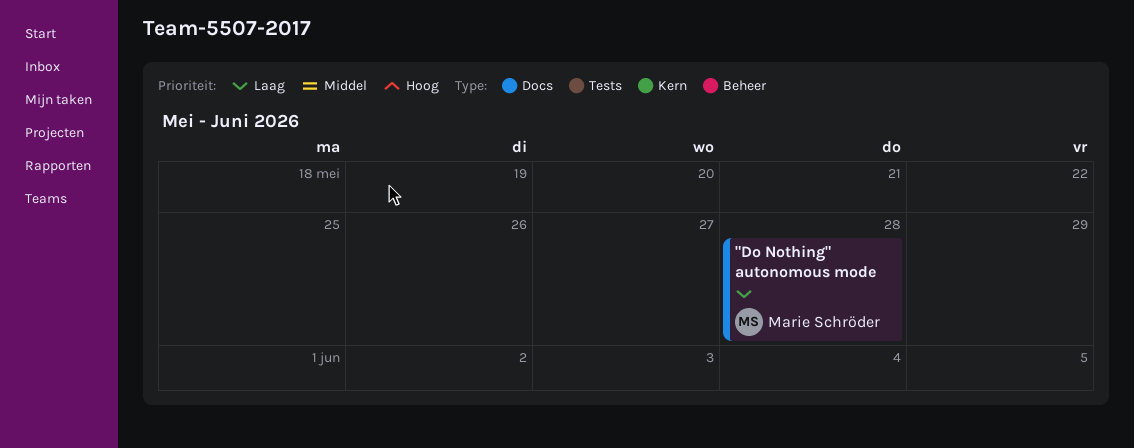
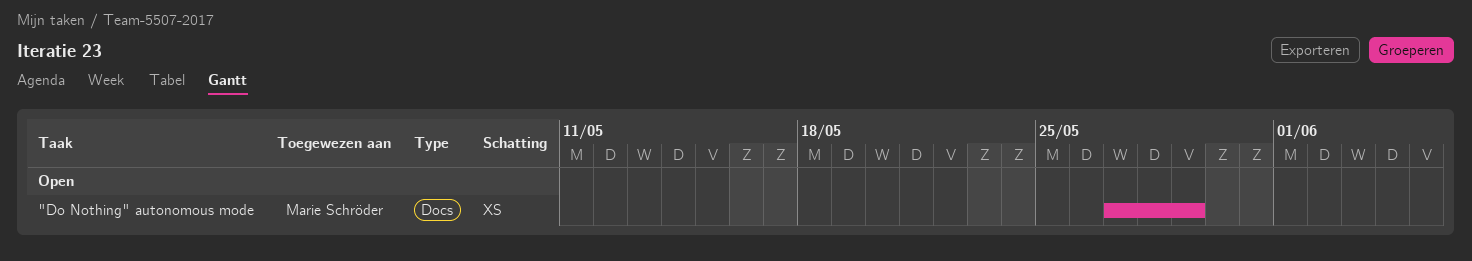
"Do Nothing" autonomous mode, due: May 28 -> May 29

